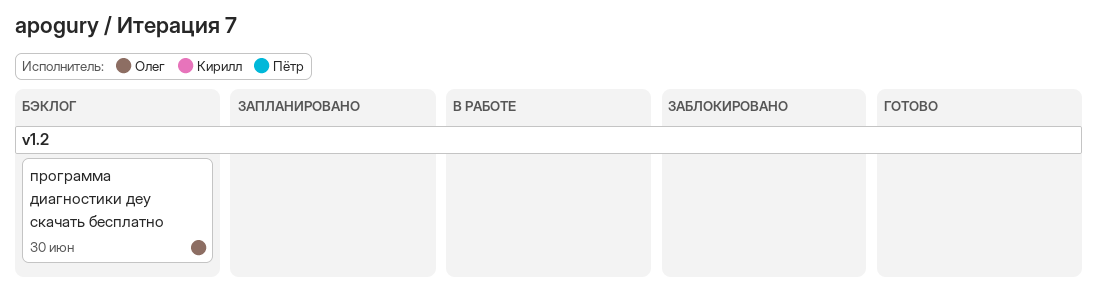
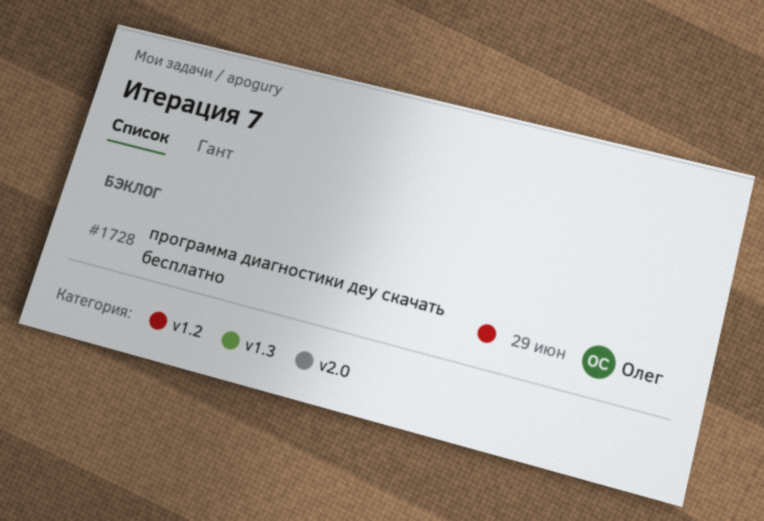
программа диагностики деу скачать бесплатно, due: Jun 30 -> Jun 29

